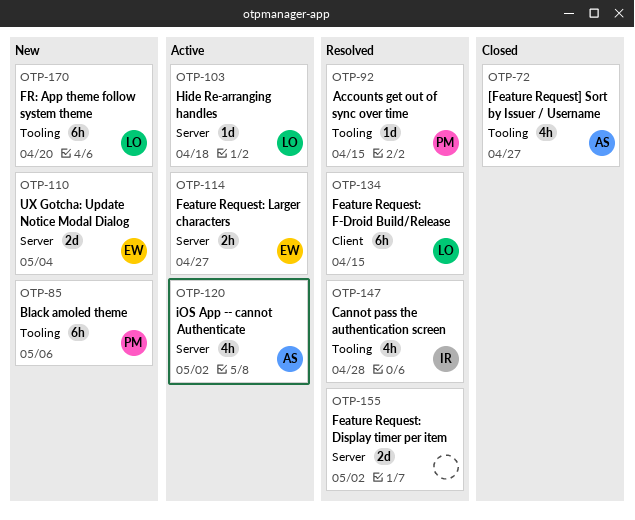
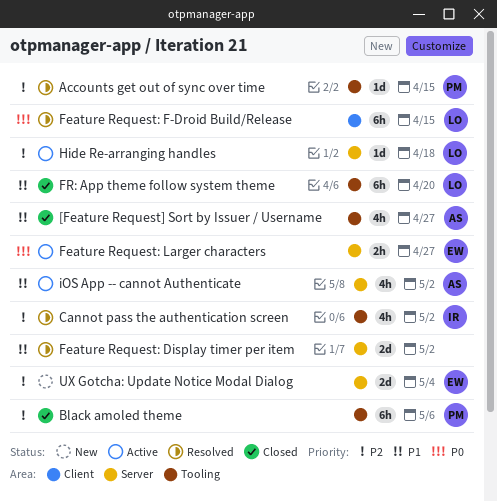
Black amoled theme, status: New -> Closed
Cannot pass the authentication screen, due: Apr 28 -> May 2
FR: App theme follow system theme, status: New -> Closed

